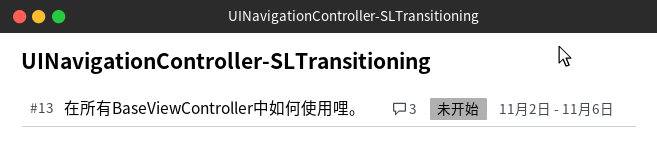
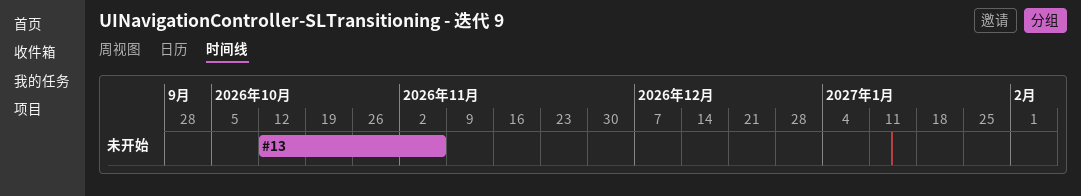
#13, start: Nov 2 -> Oct 12

